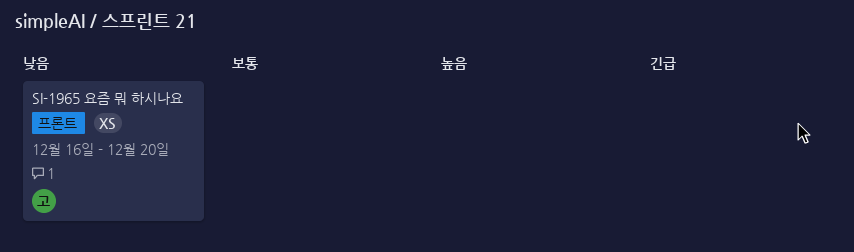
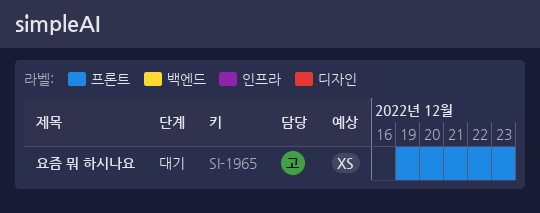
SI-1965, start: Dec 16 -> Dec 19
SI-1965, due: Dec 20 -> Dec 23

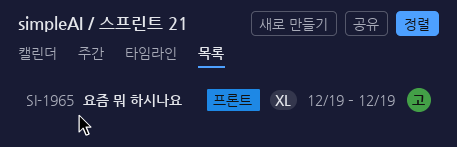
SI-1965, estimate: XS -> XL
SI-1965, due: Dec 23 -> Dec 19

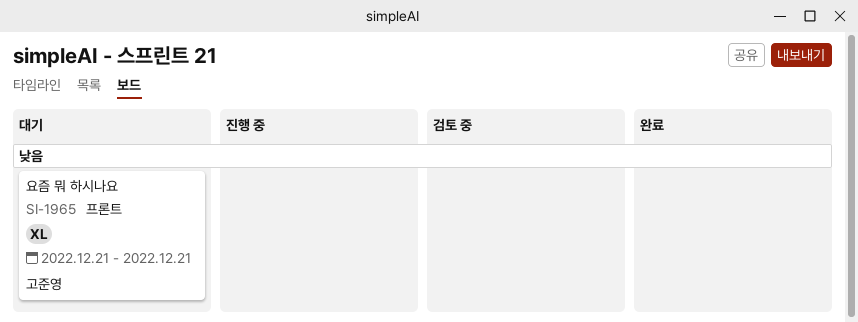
SI-1965, start: Dec 19 -> Dec 21
SI-1965, due: Dec 19 -> Dec 21

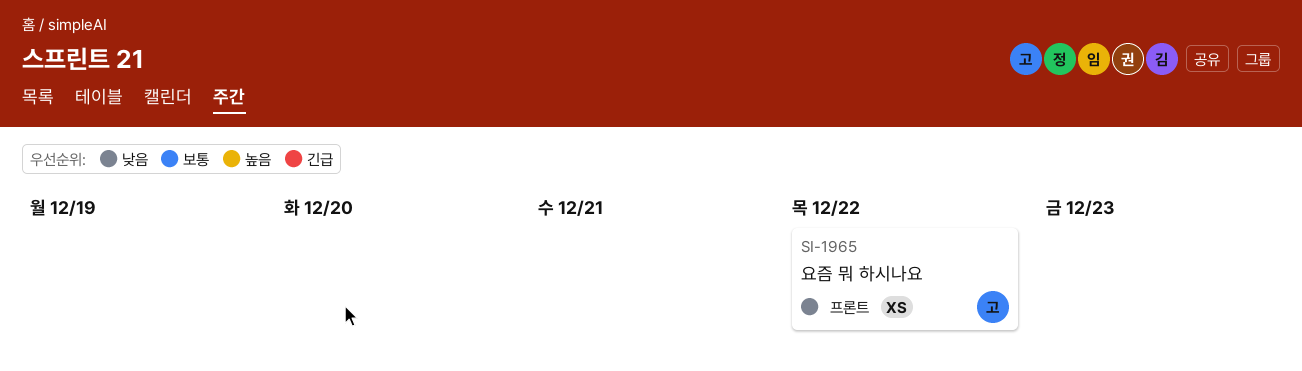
SI-1965, estimate: XL -> XS
SI-1965, due: Dec 21 -> Dec 22

